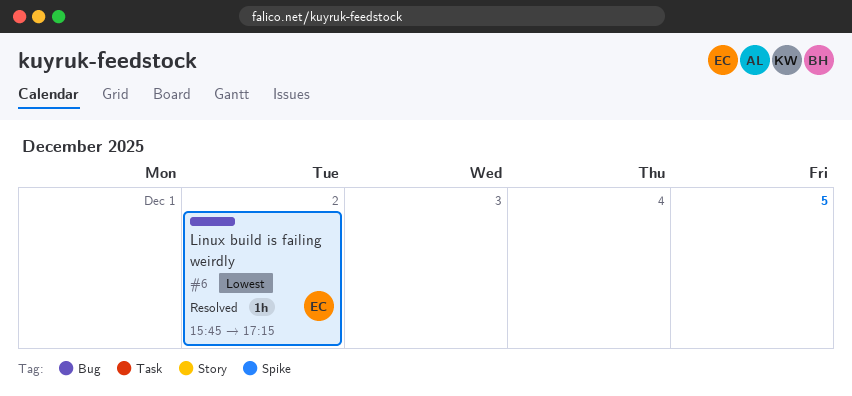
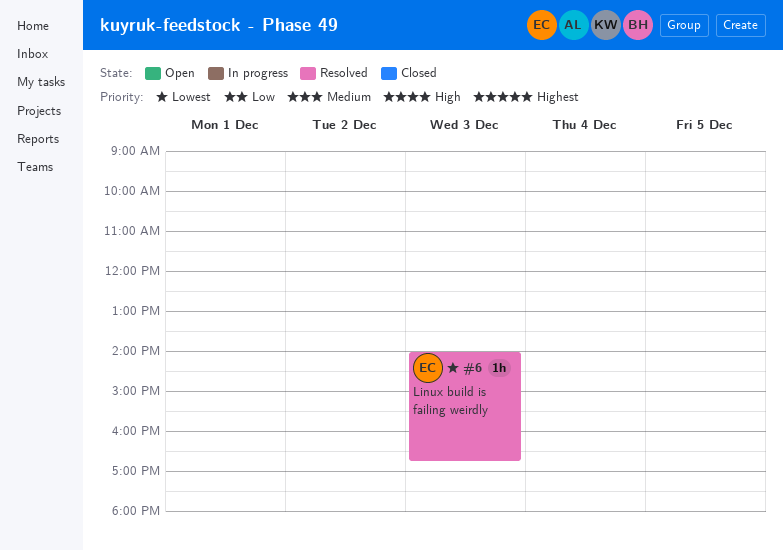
#6, day: Dec 2 -> Dec 3
#6, begins: 15:45 -> 14:00
#6, ends: 17:15 -> 16:45

